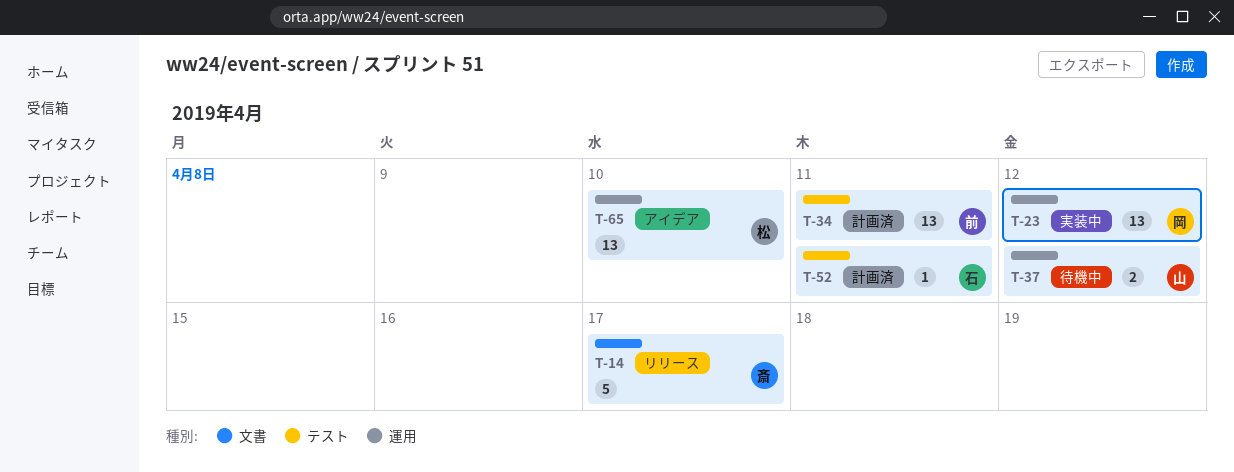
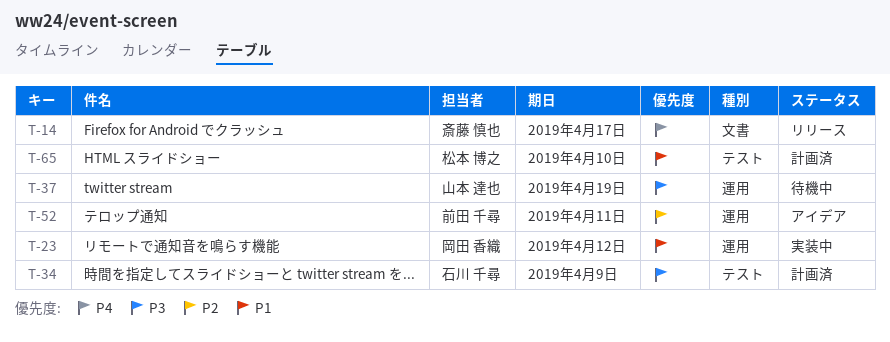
T-34, owner: 前田 千尋 -> 石川 千尋
T-34, due: Apr 11 -> Apr 9
T-37, due: Apr 12 -> Apr 19
T-52, status: 計画済 -> アイデア
T-52, owner: 石川 千尋 -> 前田 千尋
T-52, label: テスト -> 運用
T-65, status: アイデア -> 計画済
T-65, label: 運用 -> テスト

